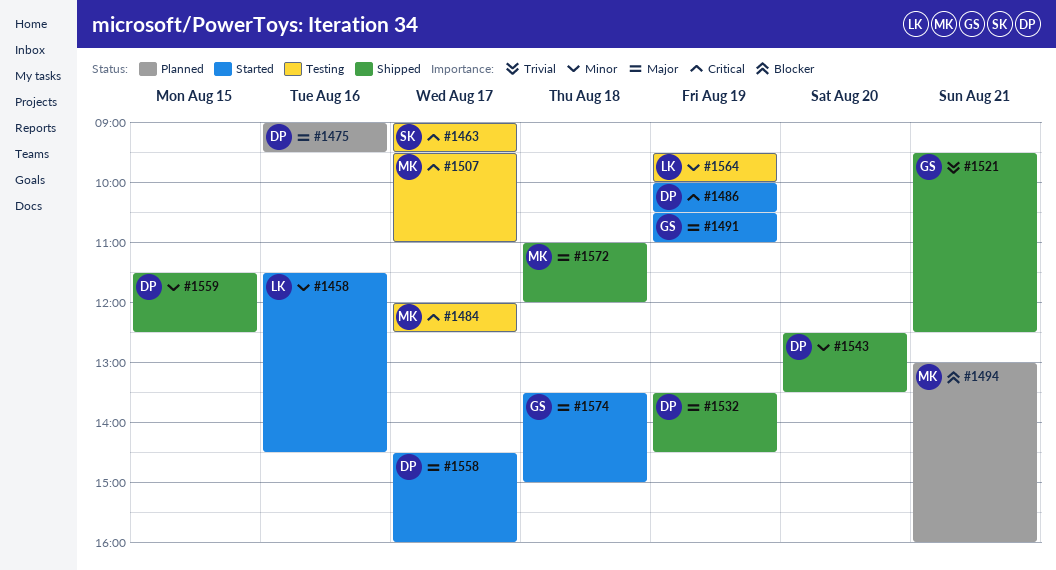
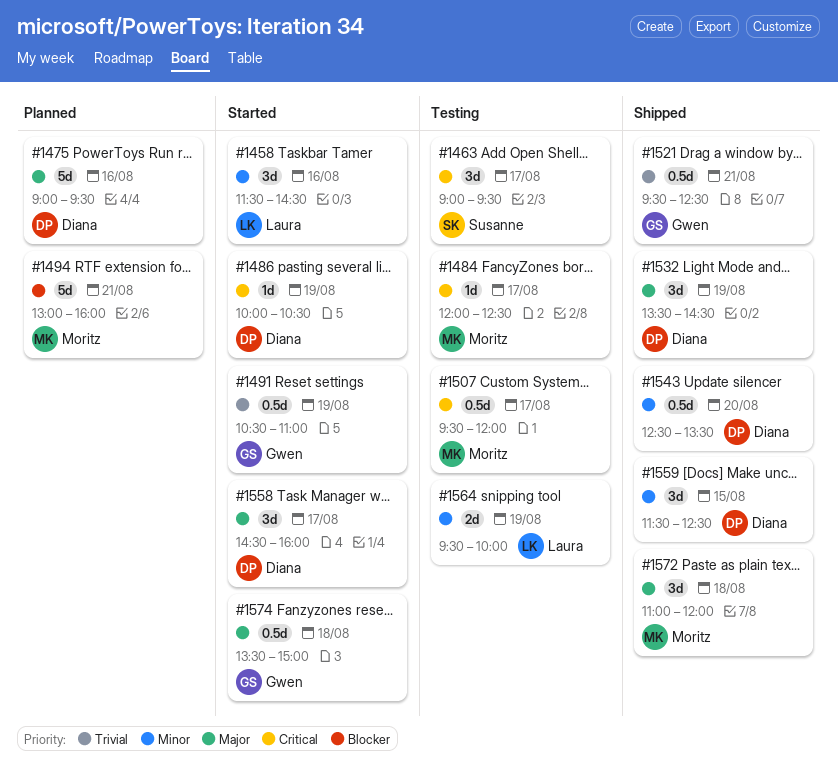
#1491, priority: Major -> Trivial
#1507, ends: 11:00 -> 12:00

